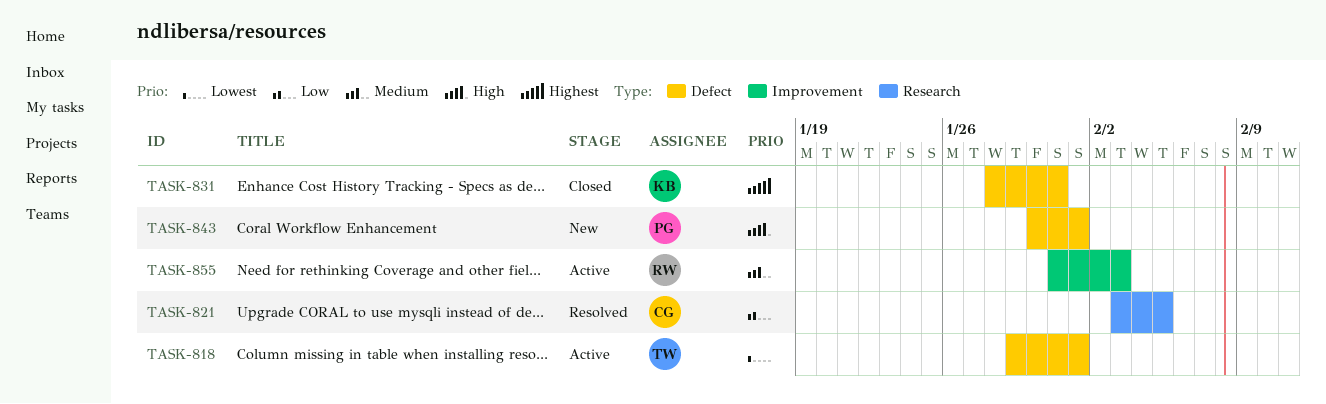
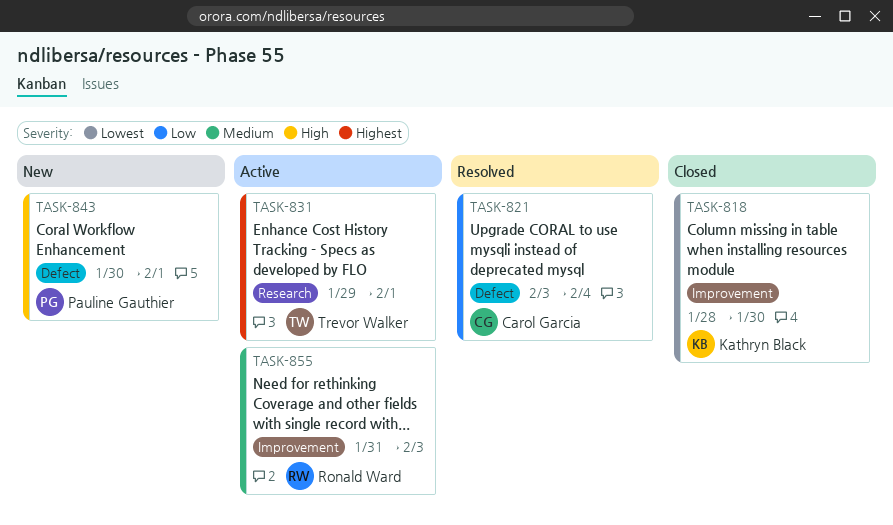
TASK-818, status: Active -> Closed
TASK-818, owner: Trevor Walker -> Kathryn Black
TASK-818, label: Defect -> Improvement
TASK-818, start: Jan 29 -> Jan 28
TASK-818, due: Feb 1 -> Jan 30
TASK-821, label: Research -> Defect
TASK-821, due: Feb 5 -> Feb 4
TASK-831, status: Closed -> Active
TASK-831, owner: Kathryn Black -> Trevor Walker
TASK-831, label: Defect -> Research
TASK-831, start: Jan 28 -> Jan 29
TASK-831, due: Jan 31 -> Feb 1

